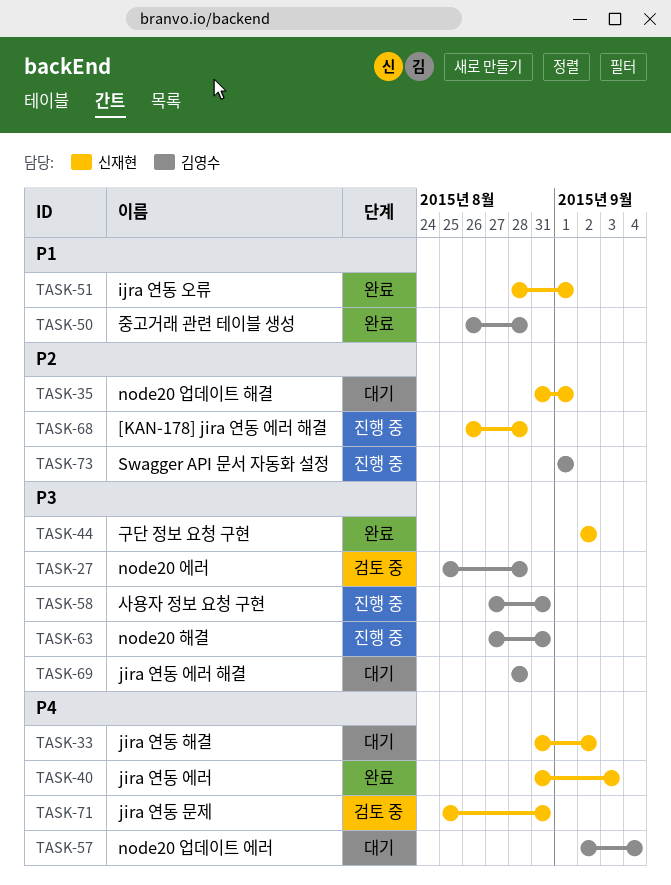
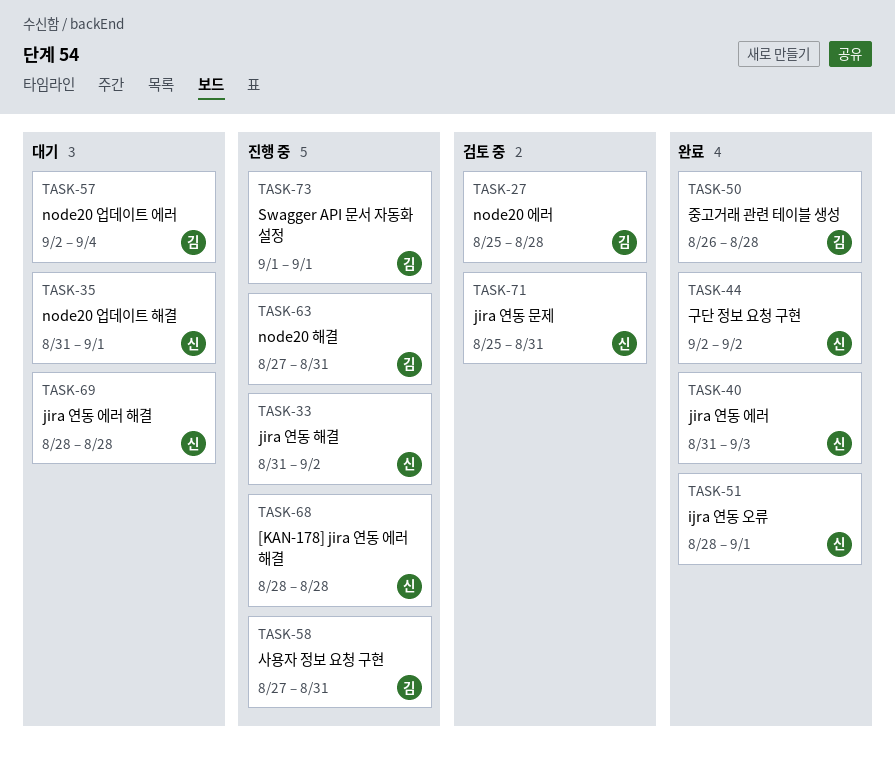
TASK-33, status: 대기 -> 진행 중
TASK-68, start: Aug 26 -> Aug 28
TASK-69, owner: 김영수 -> 신재현

